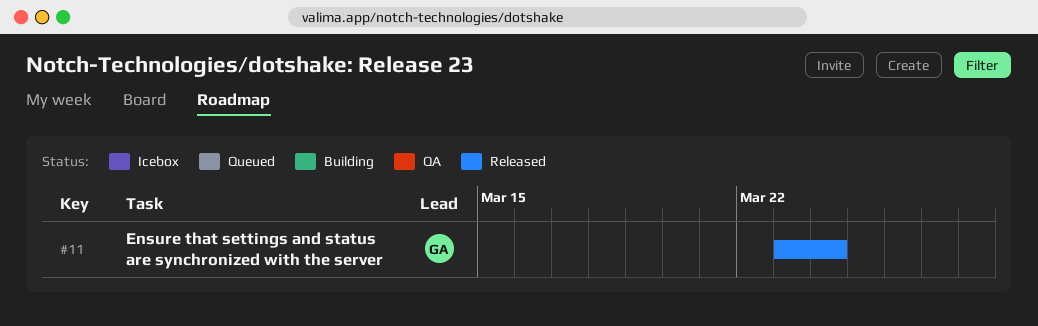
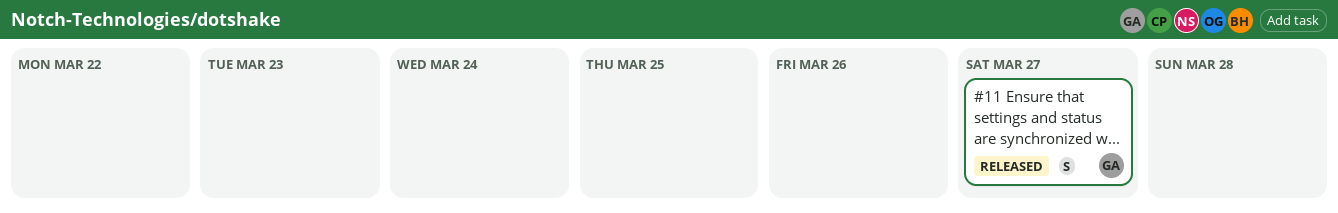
#11, due: Mar 24 -> Mar 27

